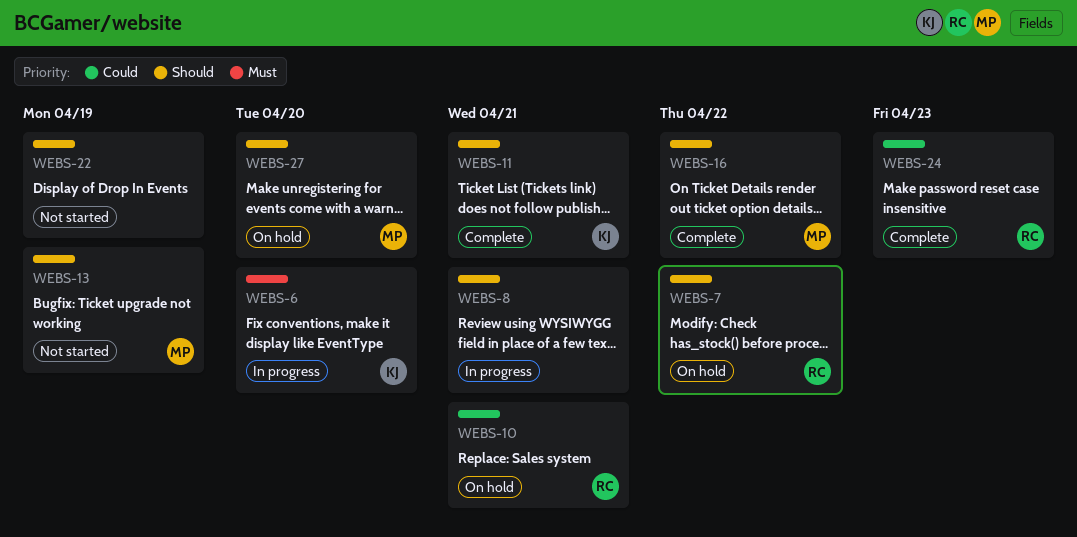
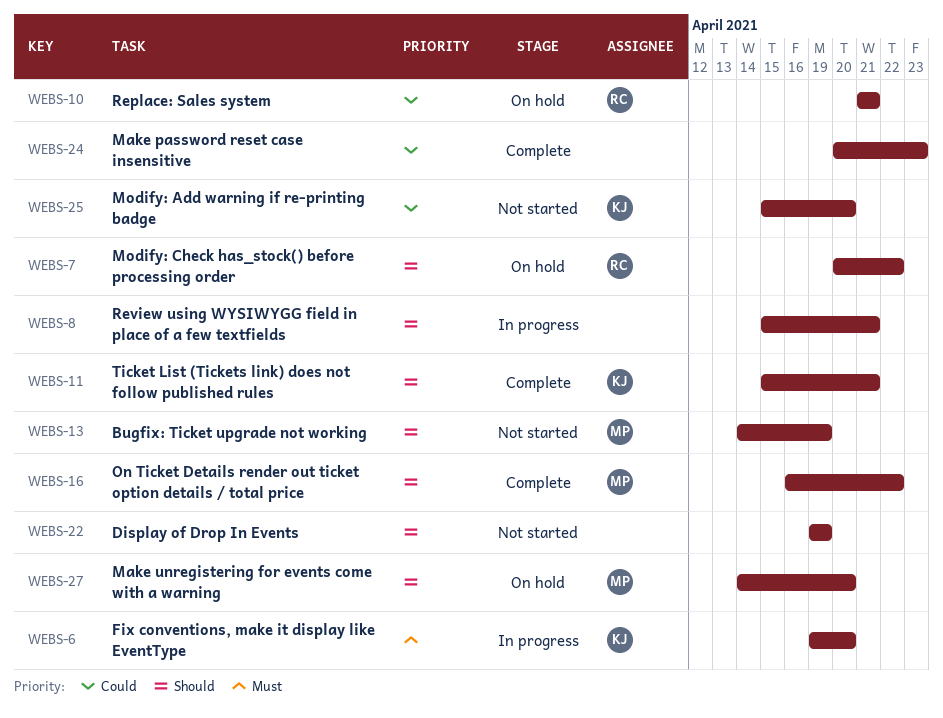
WEBS-24, owner: RC -> none
WEBS-25: none -> present

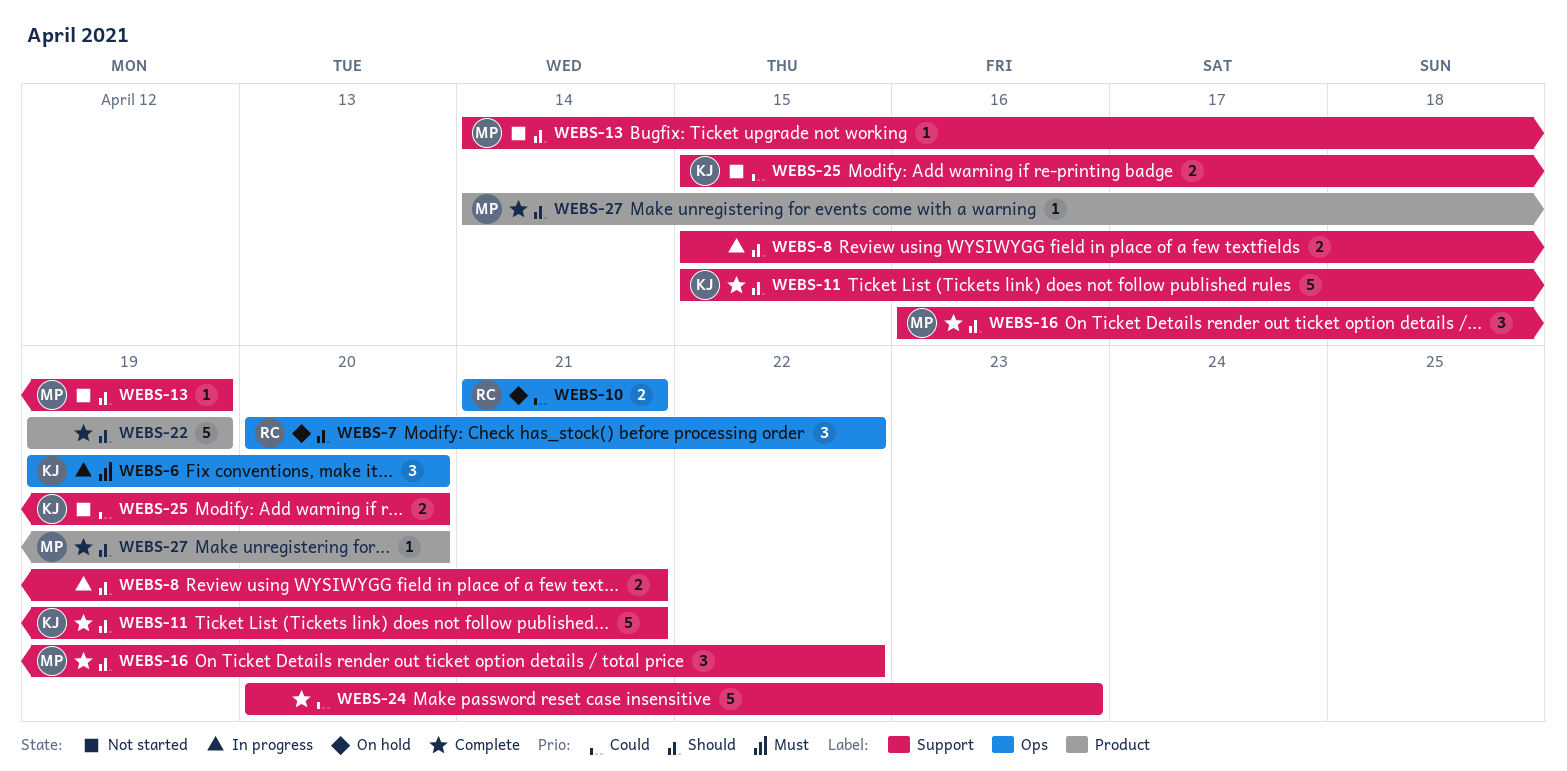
WEBS-22, status: Not started -> Complete
WEBS-27, status: On hold -> Complete

